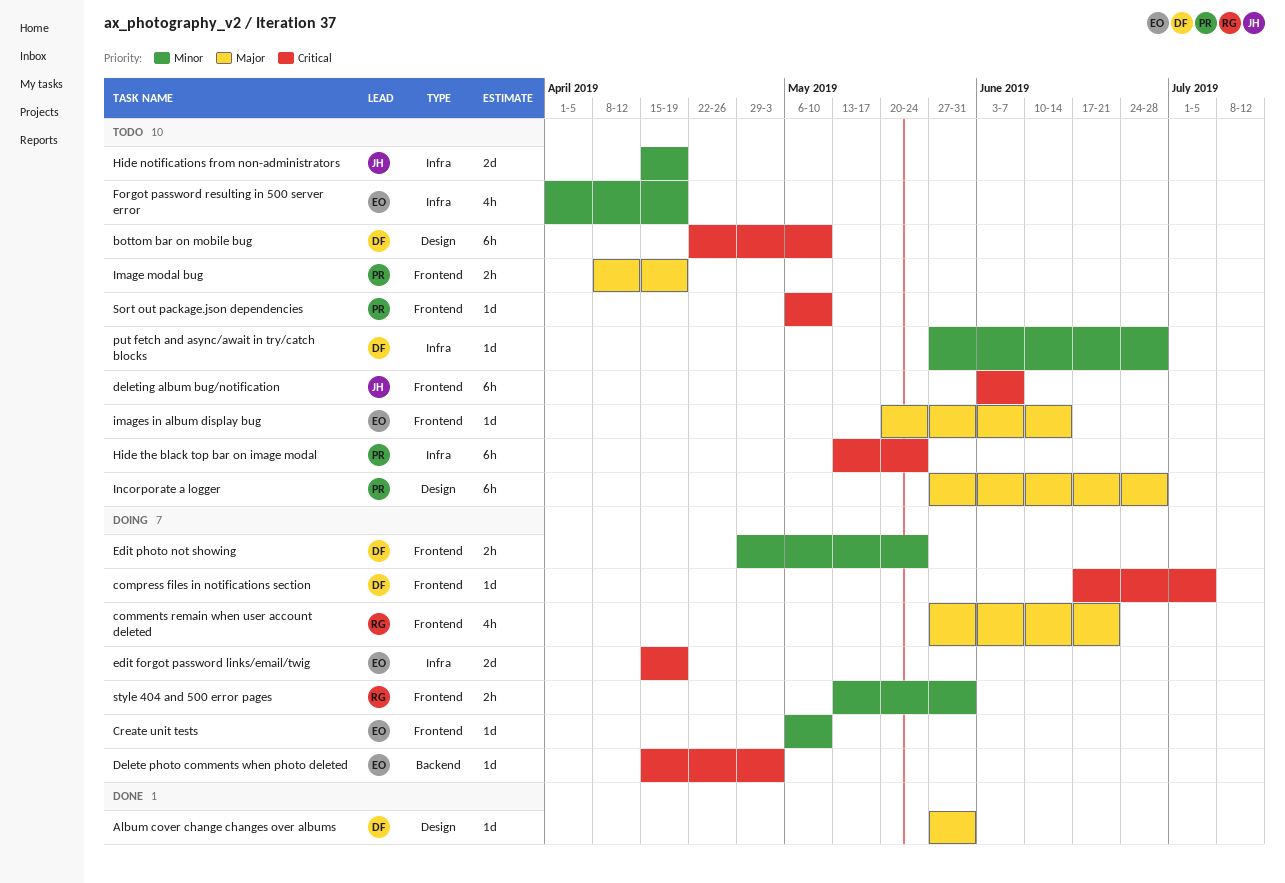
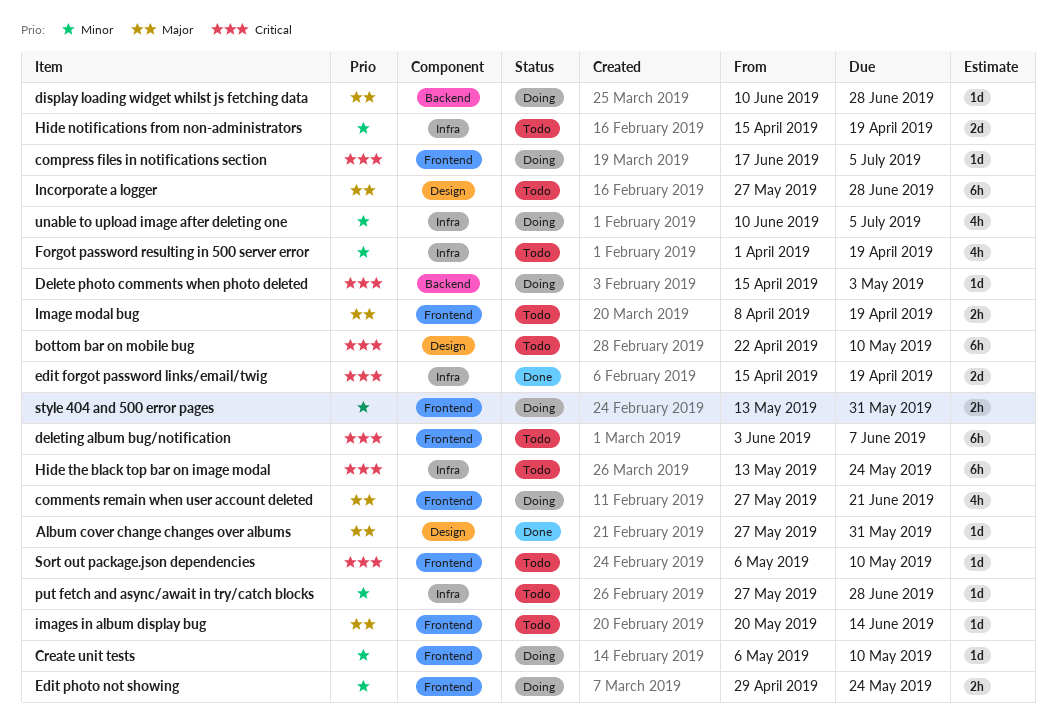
display loading widget whilst js fetching data: none -> present
edit forgot password links/email/twig, status: Doing -> Done
unable to upload image after deleting one: none -> present

